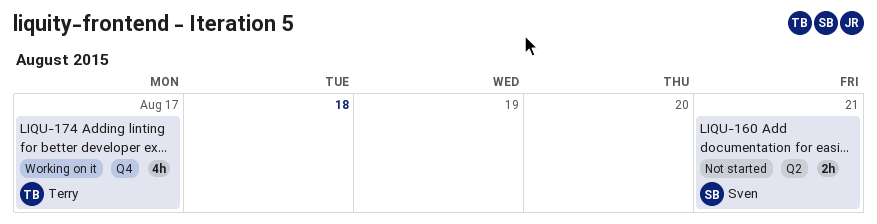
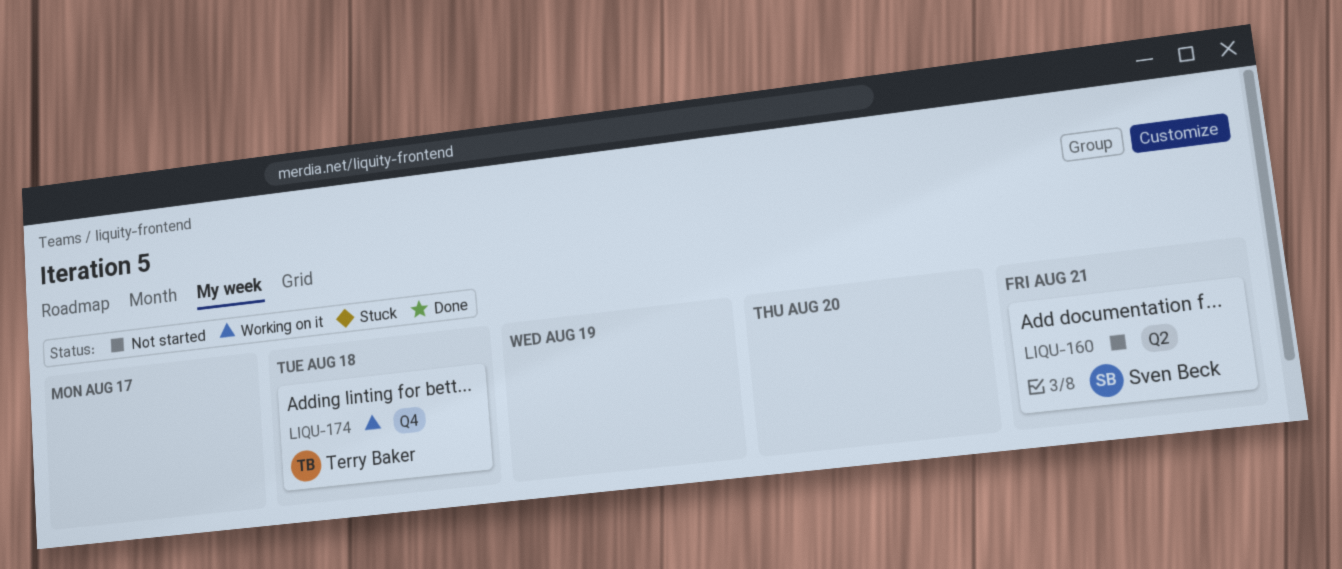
LIQU-174, due: Aug 17 -> Aug 18

